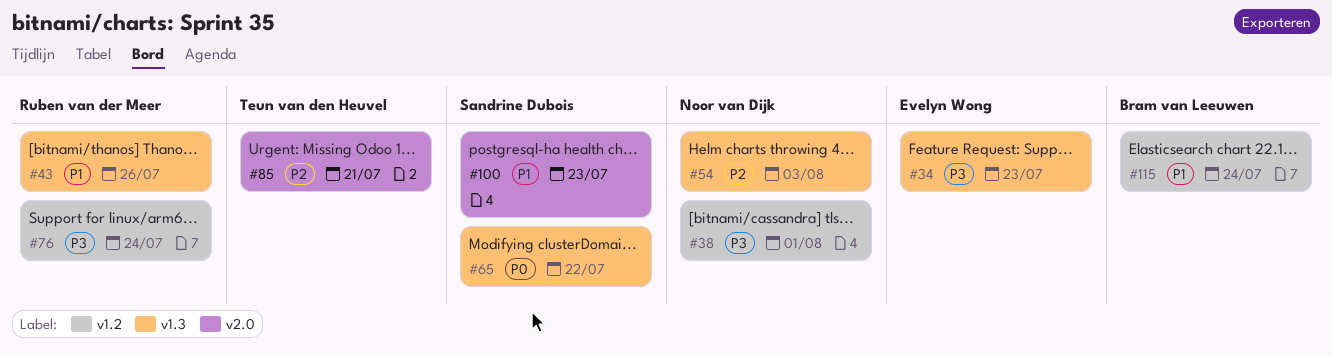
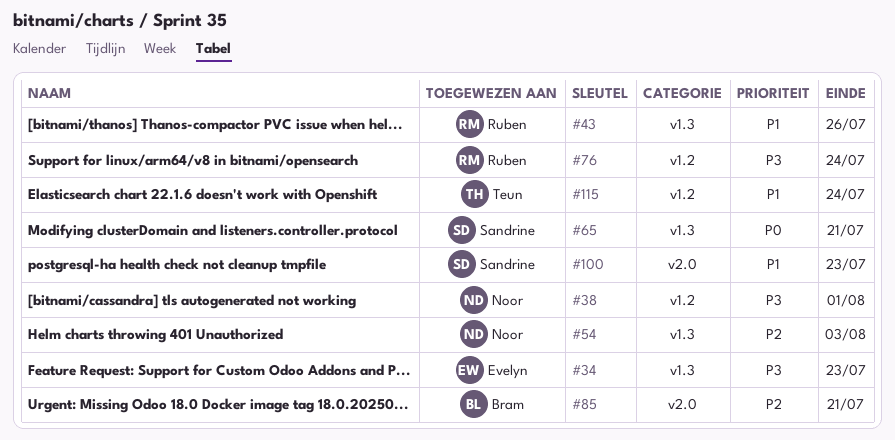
#65, due: Jul 22 -> Jul 21
#85, owner: Teun van den Heuvel -> Bram van Leeuwen
#115, owner: Bram van Leeuwen -> Teun van den Heuvel

